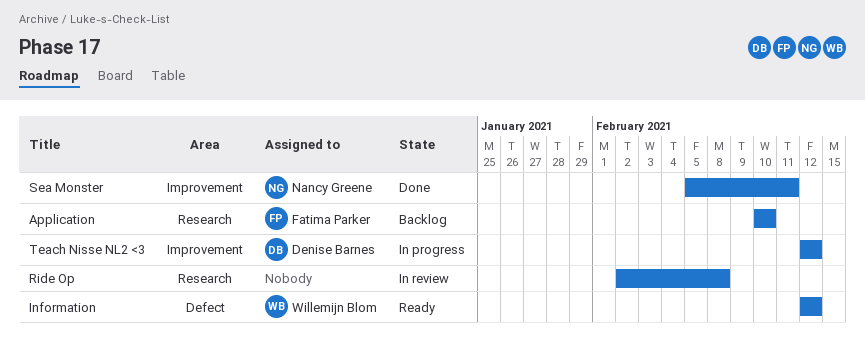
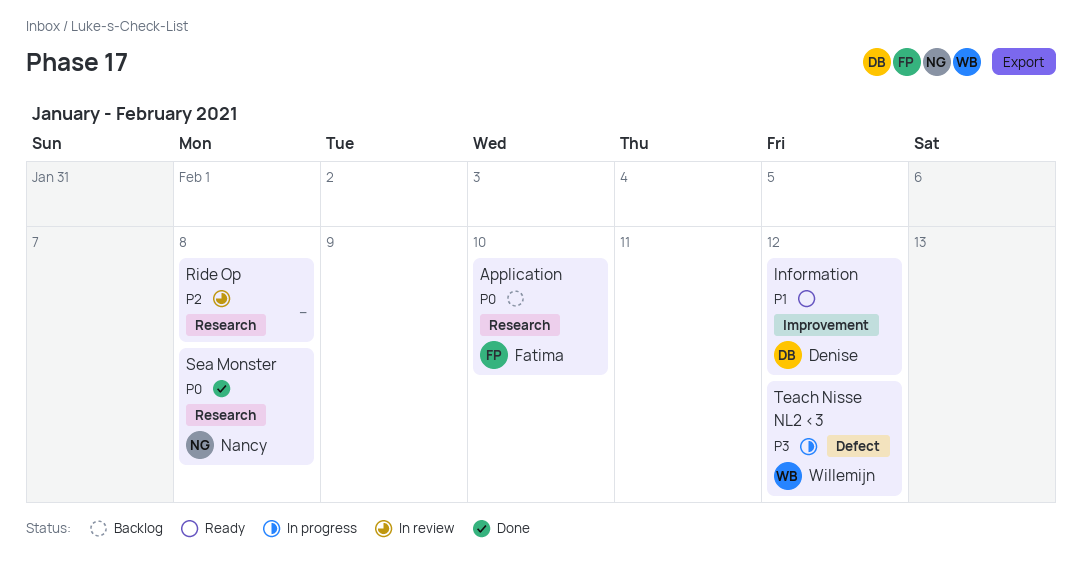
Information, owner: Willemijn Blom -> Denise Barnes
Information, label: Defect -> Improvement
Sea Monster, label: Improvement -> Research
Sea Monster, due: Feb 11 -> Feb 8
Teach Nisse NL2 <3, owner: Denise Barnes -> Willemijn Blom
Teach Nisse NL2 <3, label: Improvement -> Defect

